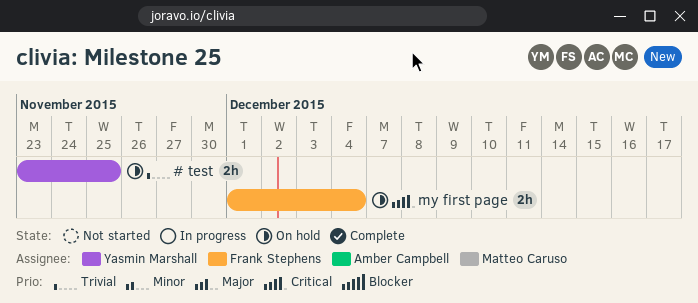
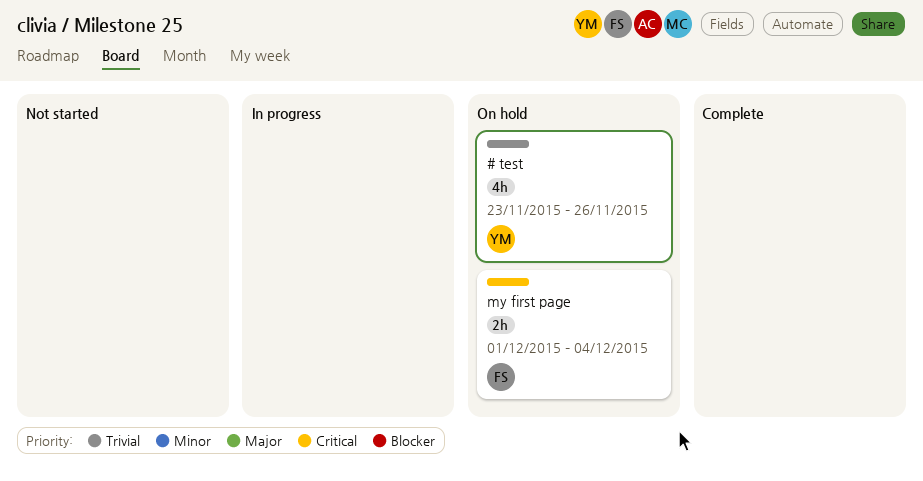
# test, estimate: 2h -> 4h
# test, due: Nov 25 -> Nov 26

